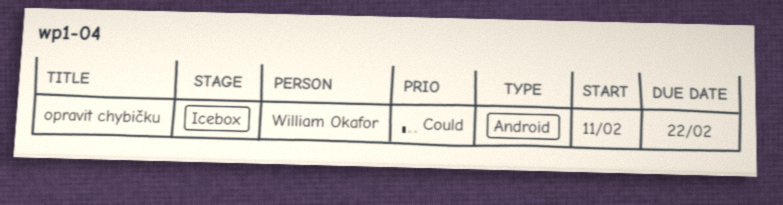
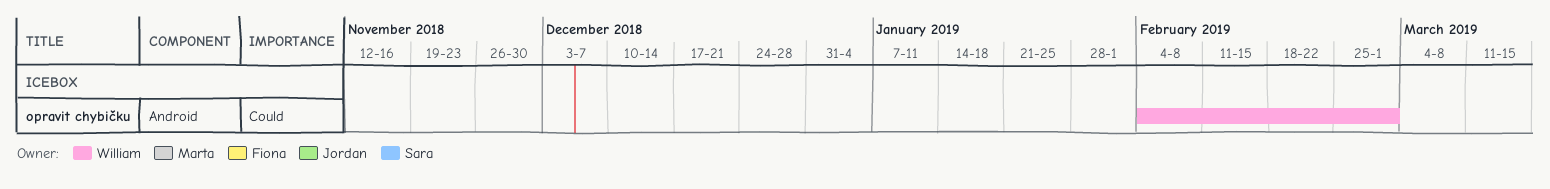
opravit chybičku, start: Feb 11 -> Feb 4
opravit chybičku, due: Feb 22 -> Mar 1

